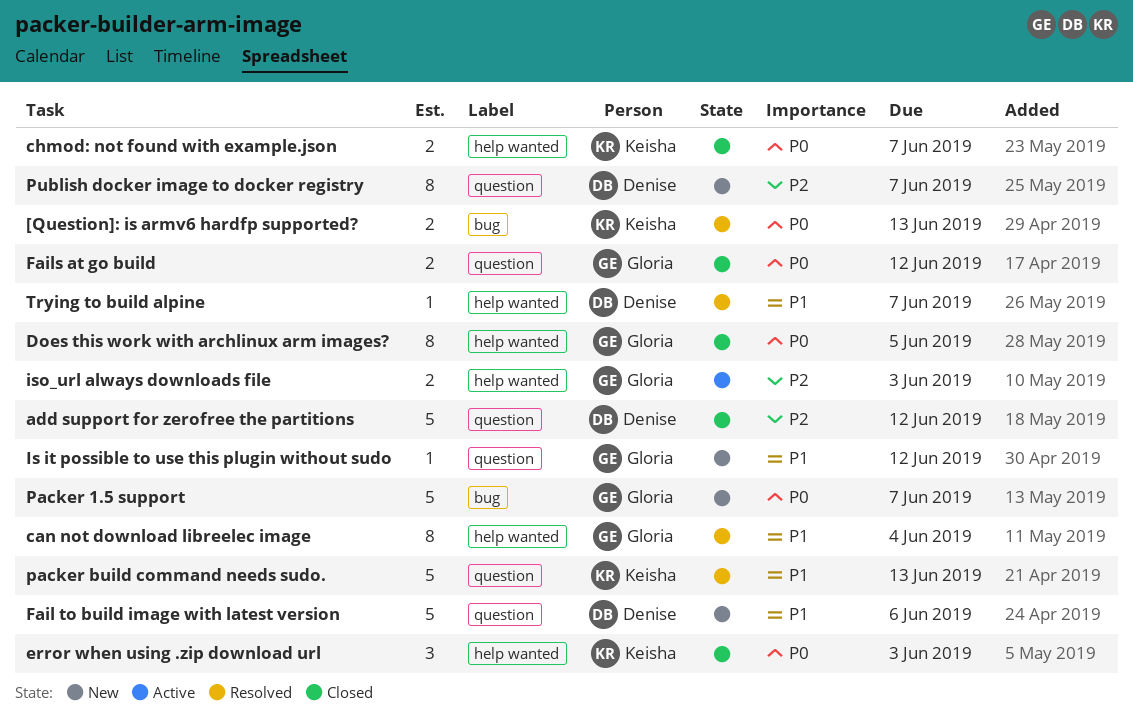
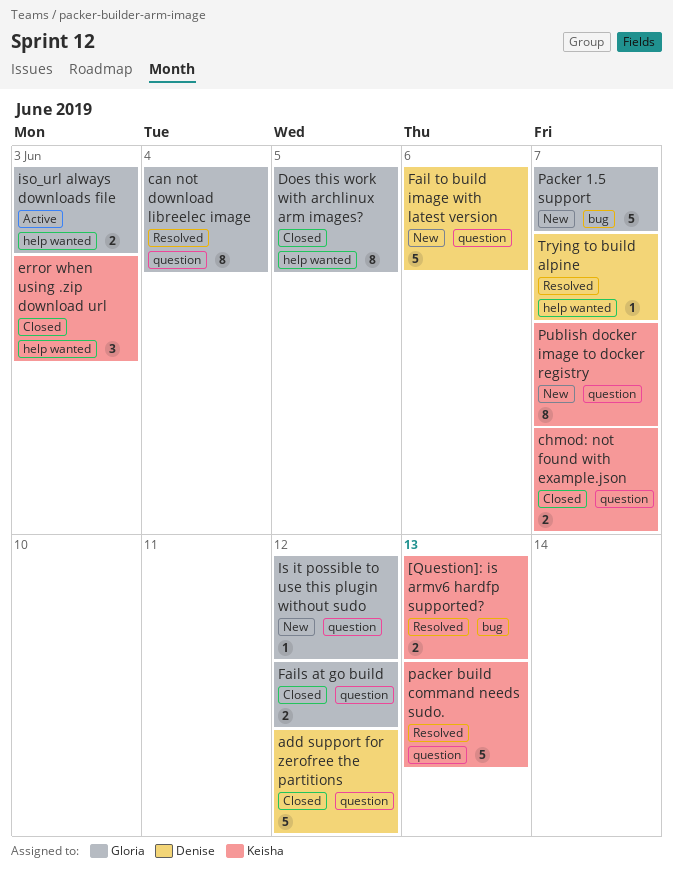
can not download libreelec image, label: help wanted -> question
chmod: not found with example.json, label: help wanted -> question
Publish docker image to docker registry, owner: Denise -> Keisha

